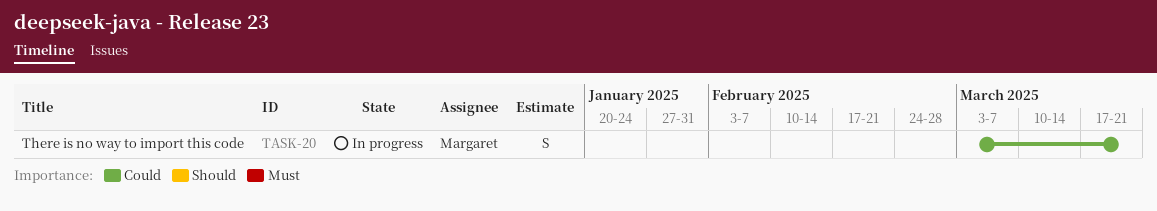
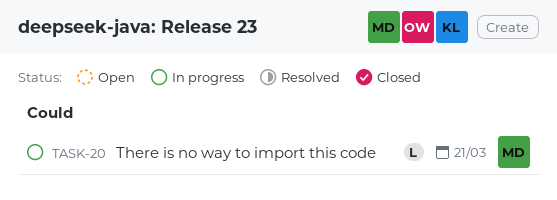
TASK-20, estimate: S -> L

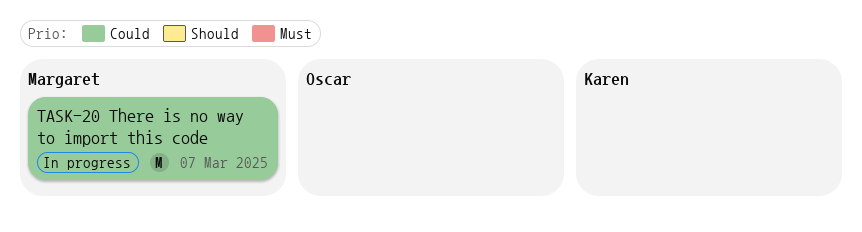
TASK-20, estimate: L -> M
TASK-20, due: Mar 21 -> Mar 7

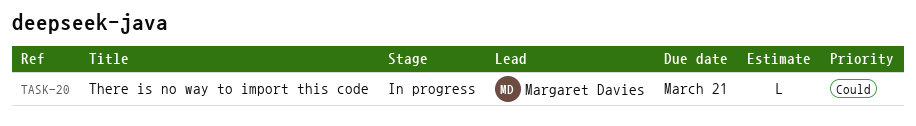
TASK-20, estimate: M -> L
TASK-20, due: Mar 7 -> Mar 21

